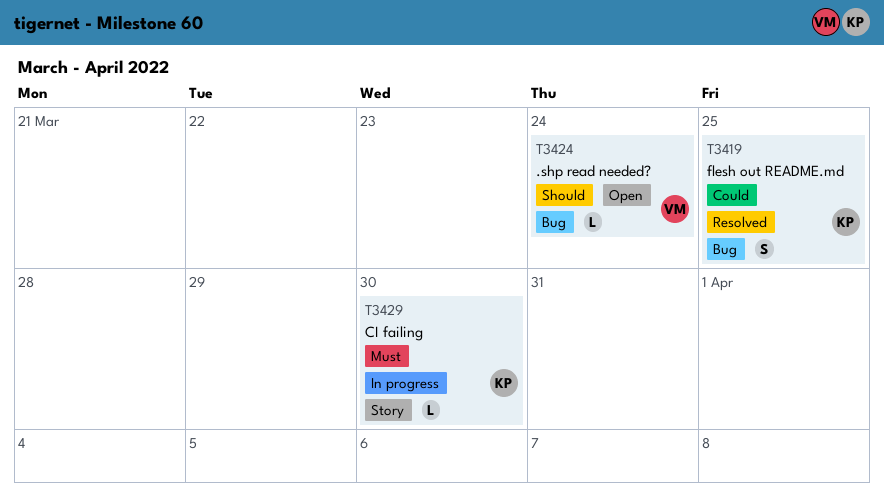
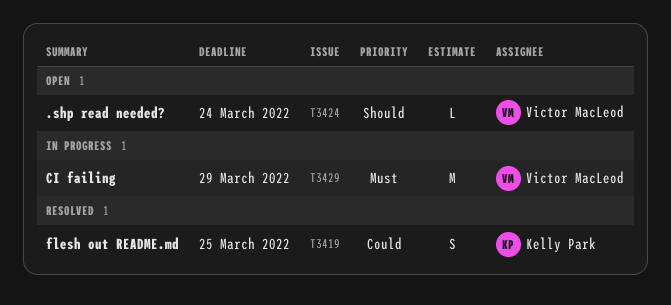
T3429, owner: Kelly Park -> Victor MacLeod
T3429, estimate: L -> M
T3429, due: Mar 30 -> Mar 29

